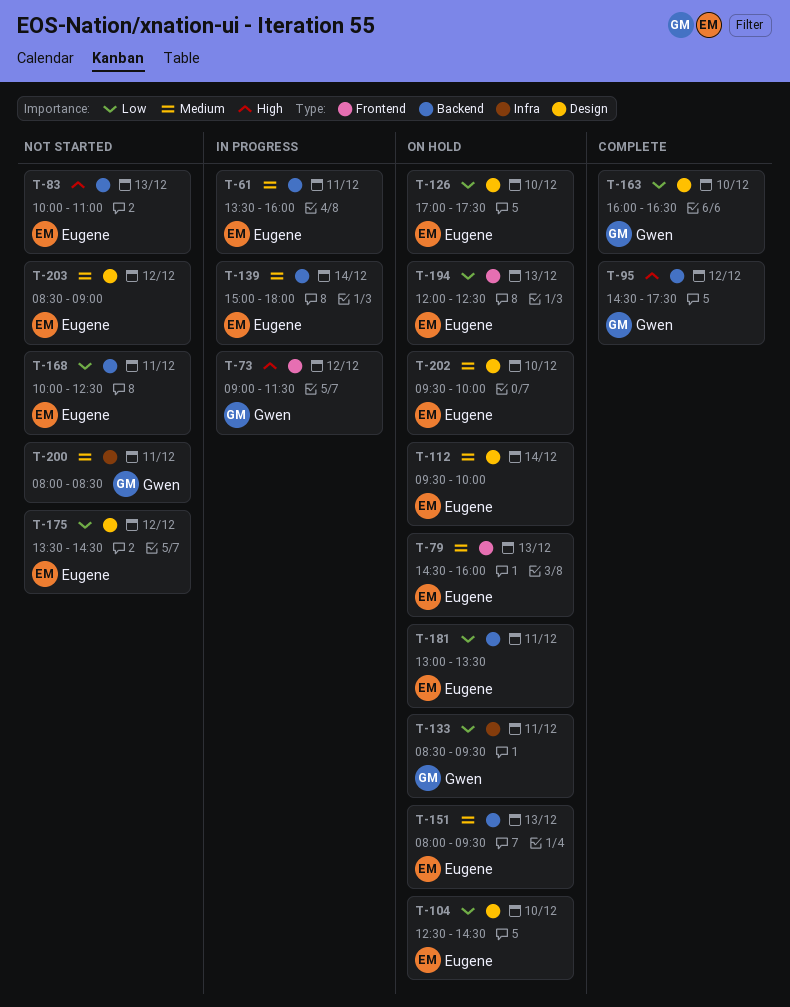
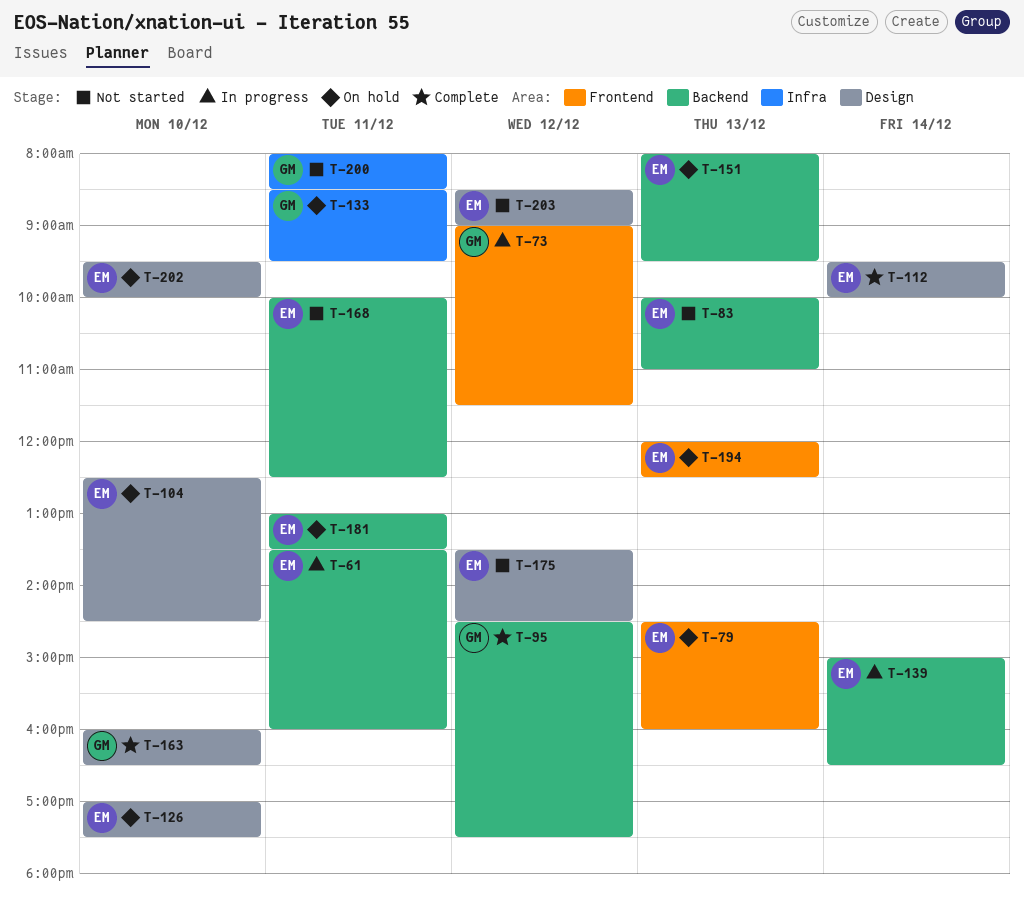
T-112, status: On hold -> Complete
T-139, ends: 18:00 -> 16:30

